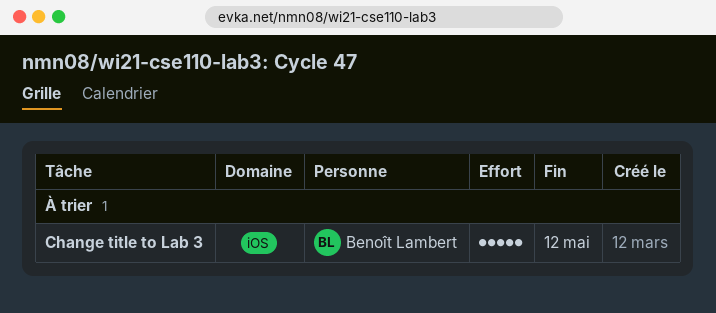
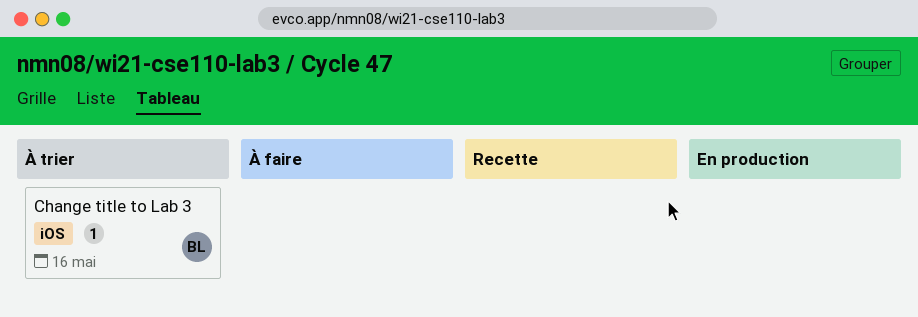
Change title to Lab 3, estimate: 5 -> 1
Change title to Lab 3, due: May 12 -> May 16

